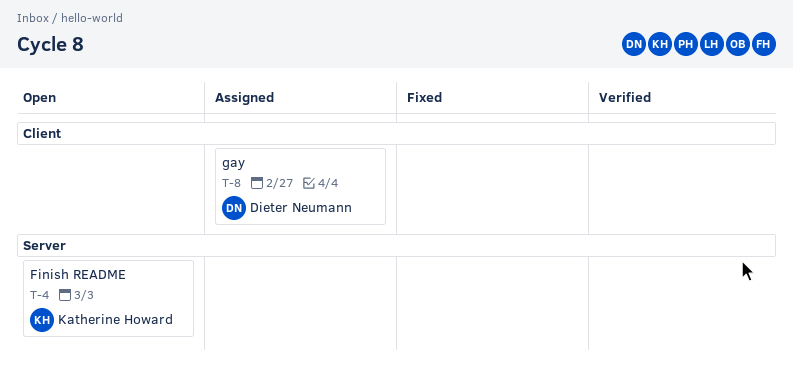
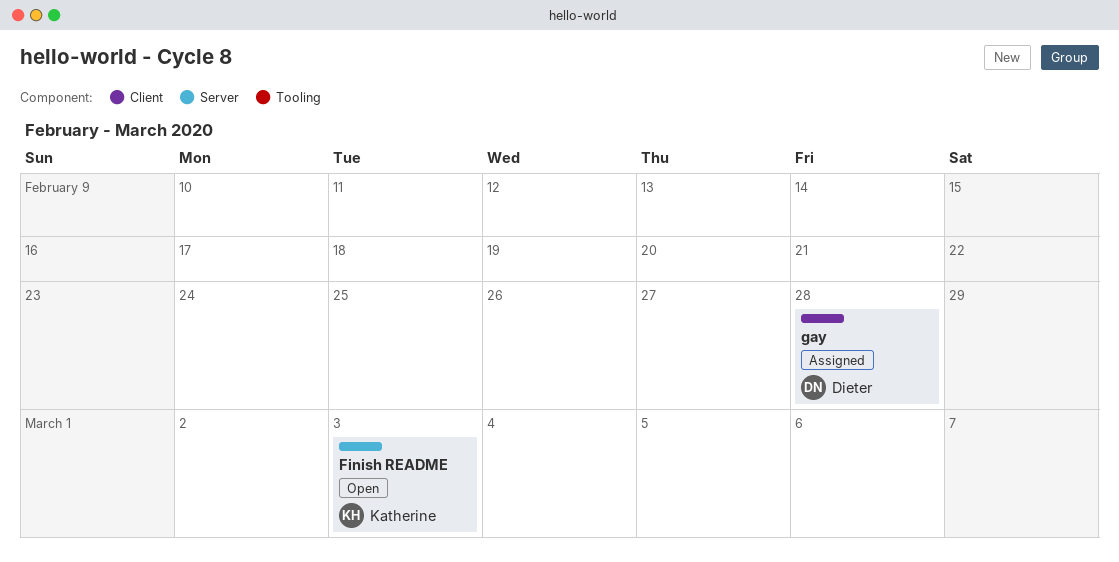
gay, due: Feb 27 -> Feb 28

